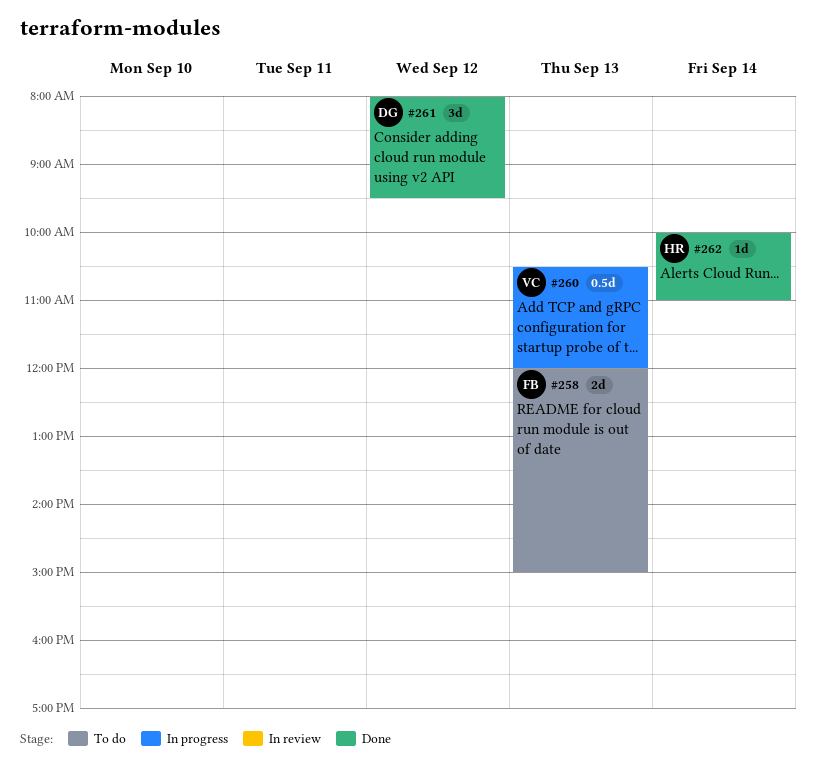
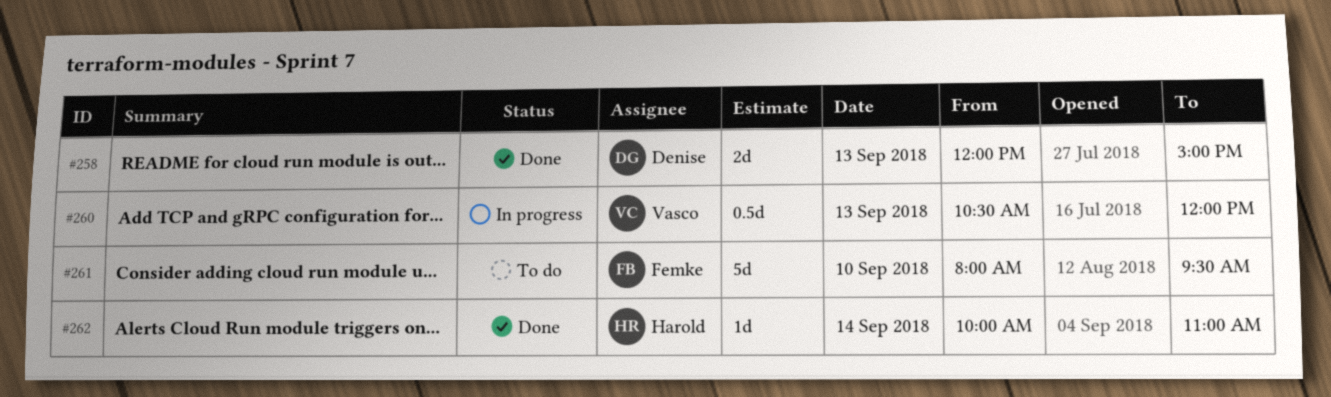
#258, status: To do -> Done
#258, owner: Femke -> Denise
#261, status: Done -> To do
#261, owner: Denise -> Femke
#261, estimate: 3d -> 5d
#261, day: Sep 12 -> Sep 10

